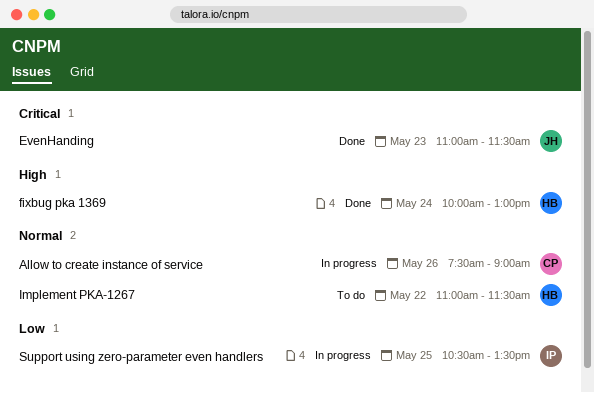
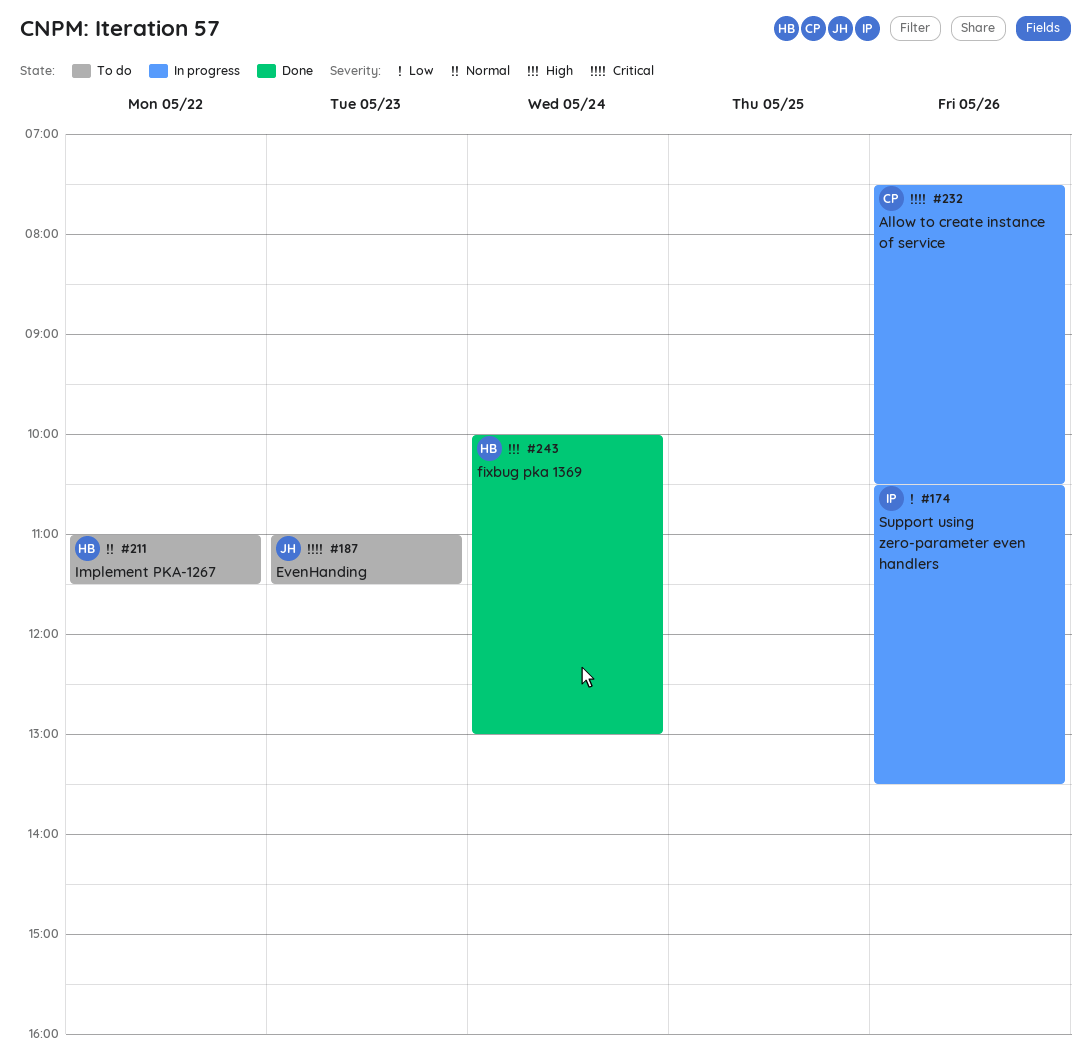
Allow to create instance of service, priority: Normal -> Critical
Allow to create instance of service, ends: 09:00 -> 10:30
EvenHanding, status: Done -> To do
Support using zero-parameter even handlers, day: May 25 -> May 26

